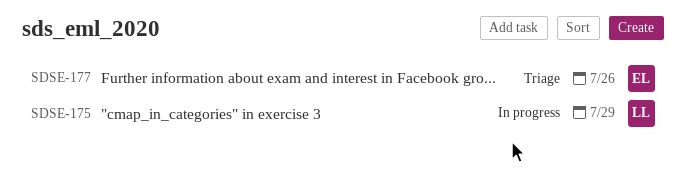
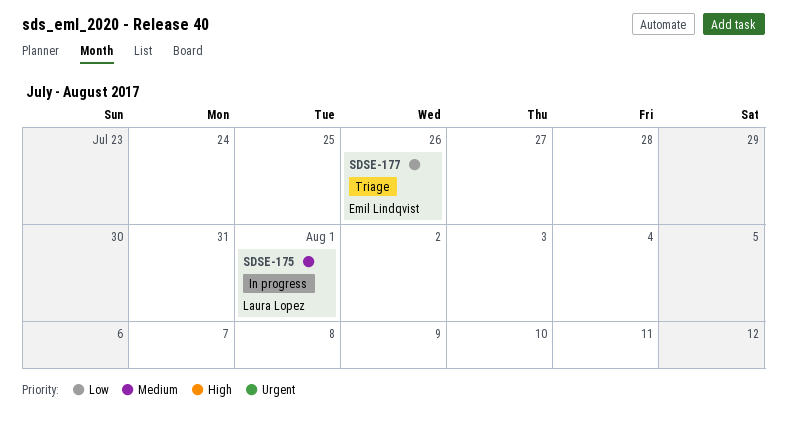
SDSE-175, due: Jul 29 -> Aug 1

